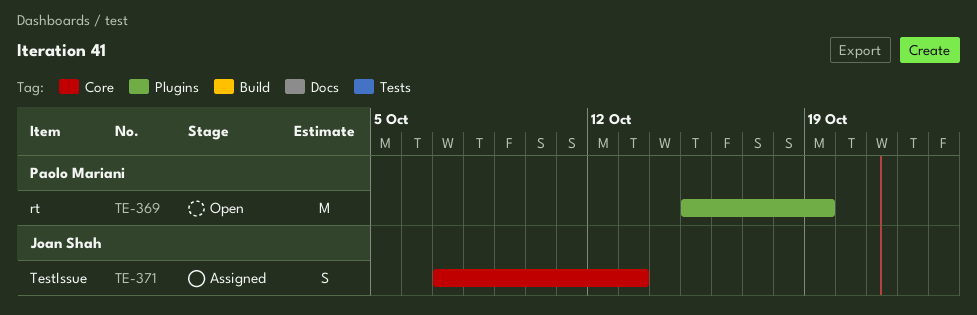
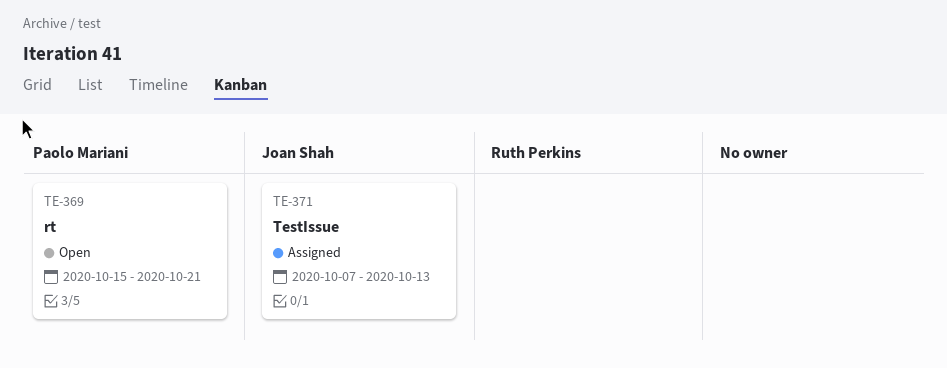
TE-369, due: Oct 19 -> Oct 21

